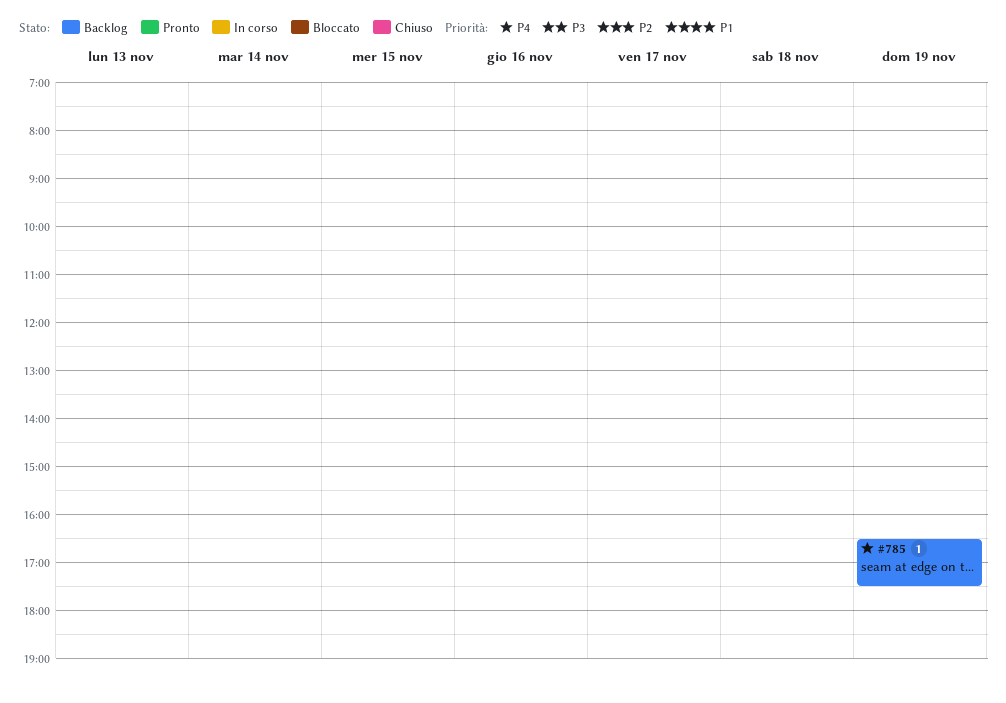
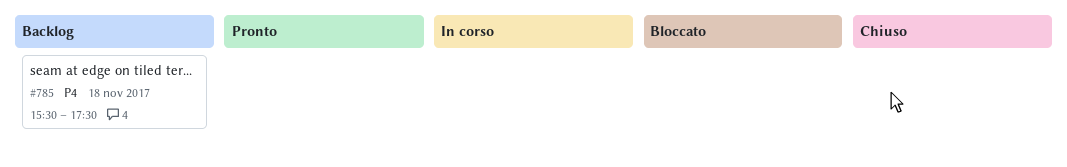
#785, day: Nov 19 -> Nov 18
#785, begins: 16:30 -> 15:30

